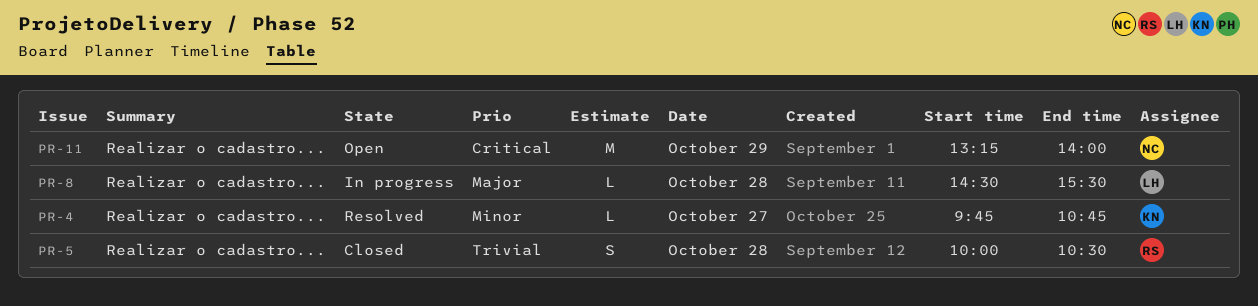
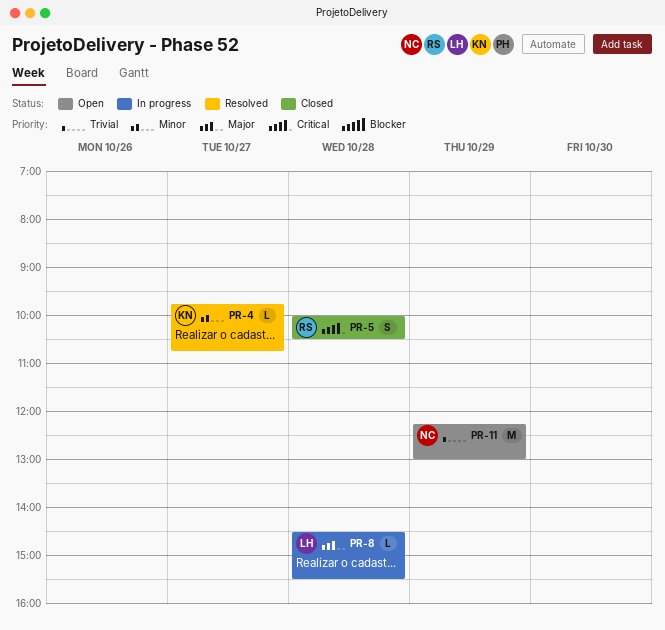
PR-5, priority: Trivial -> Critical
PR-11, priority: Critical -> Trivial
PR-11, begins: 13:15 -> 12:15
PR-11, ends: 14:00 -> 13:00

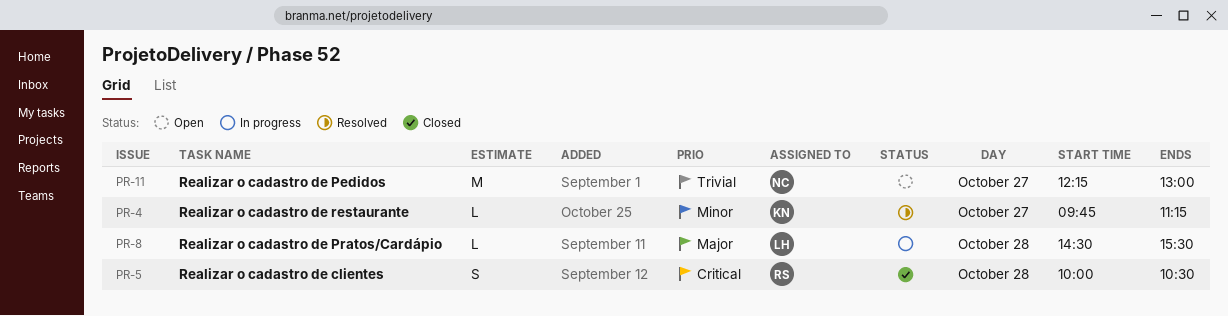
PR-4, ends: 10:45 -> 11:15
PR-11, day: Oct 29 -> Oct 27

